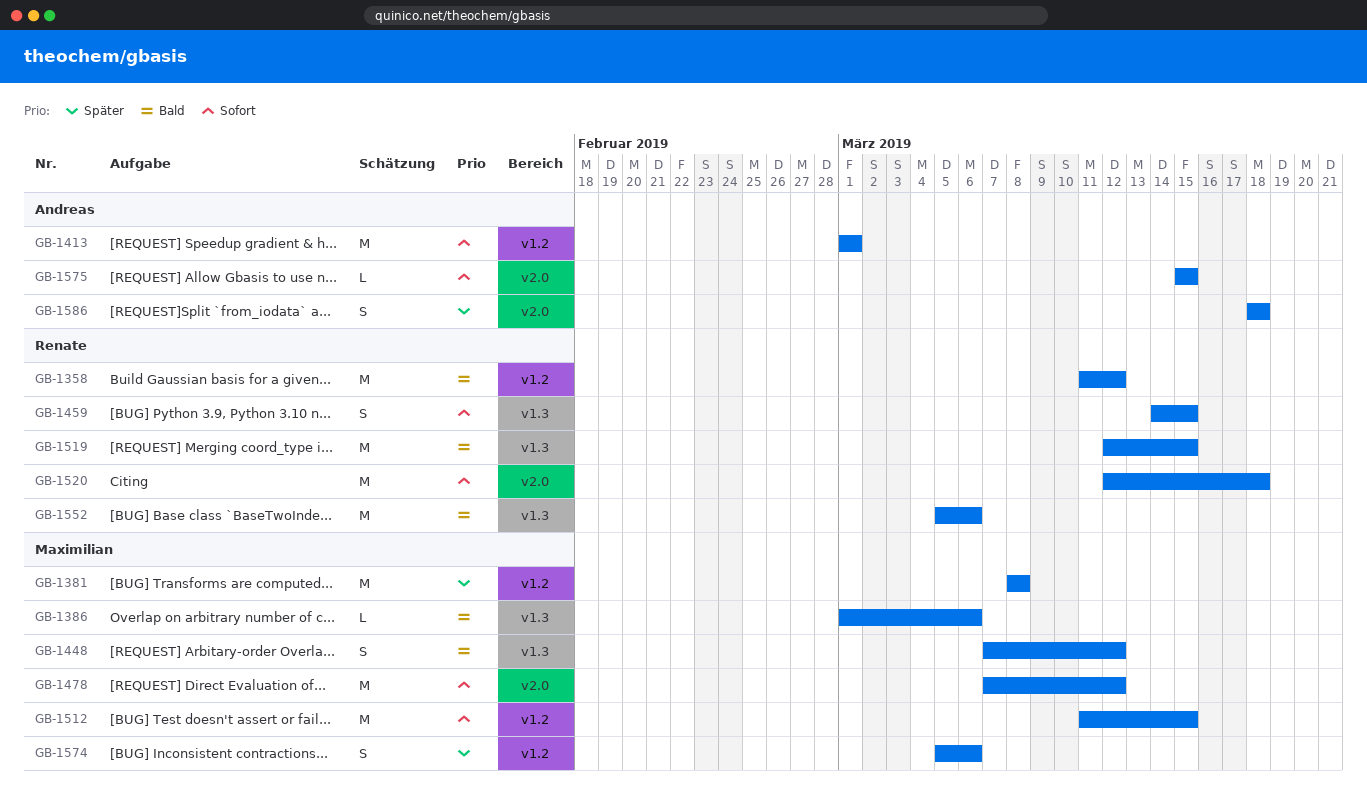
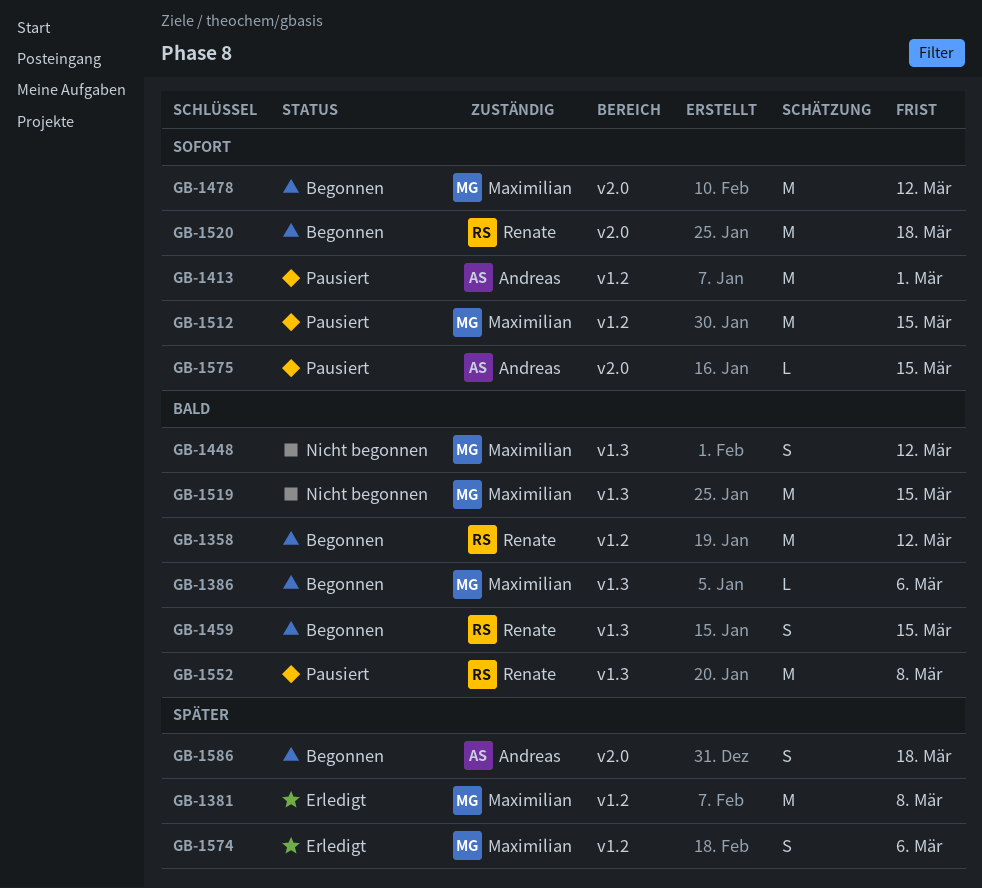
GB-1459, priority: Sofort -> Bald
GB-1519, owner: Renate -> Maximilian
GB-1552, due: Mar 6 -> Mar 8

